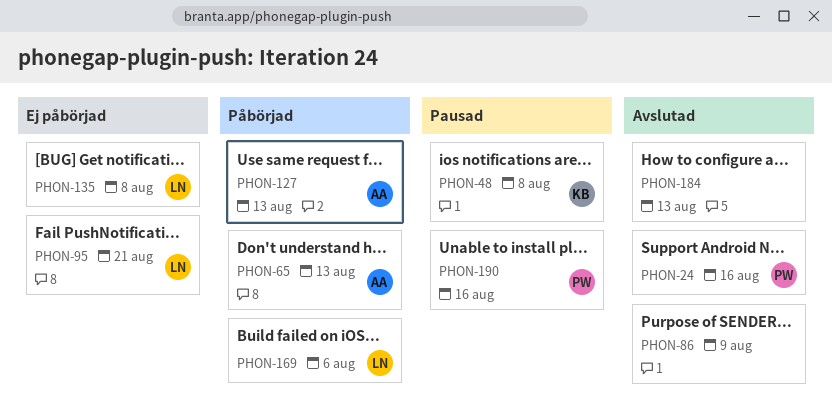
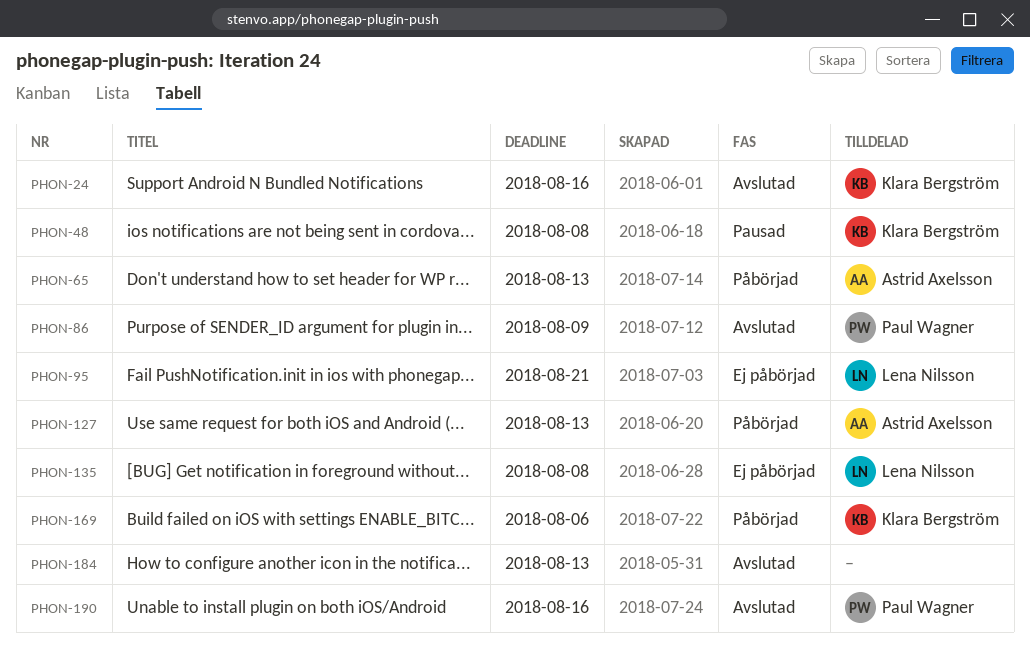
PHON-24, owner: Paul Wagner -> Klara Bergström
PHON-86, owner: none -> Paul Wagner
PHON-169, owner: Lena Nilsson -> Klara Bergström
PHON-190, status: Pausad -> Avslutad

